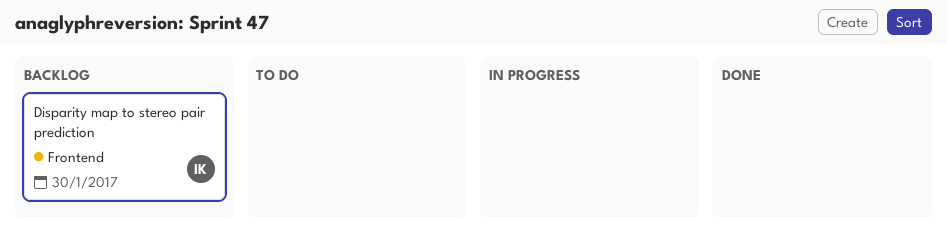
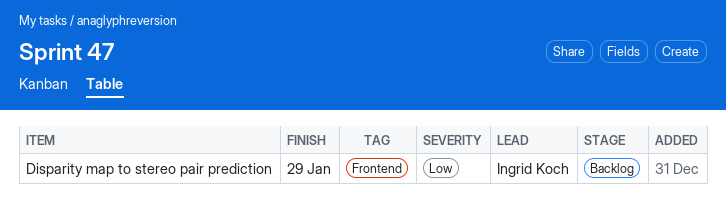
Disparity map to stereo pair prediction, due: Jan 30 -> Jan 29

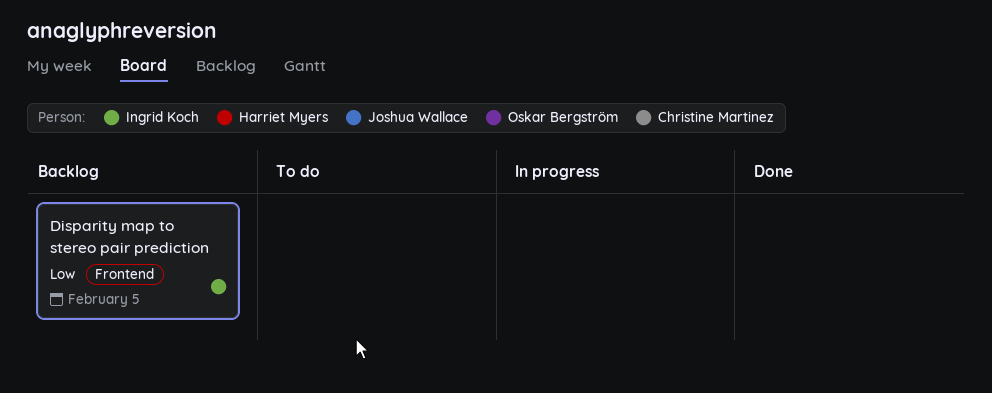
Disparity map to stereo pair prediction, due: Jan 29 -> Feb 5

